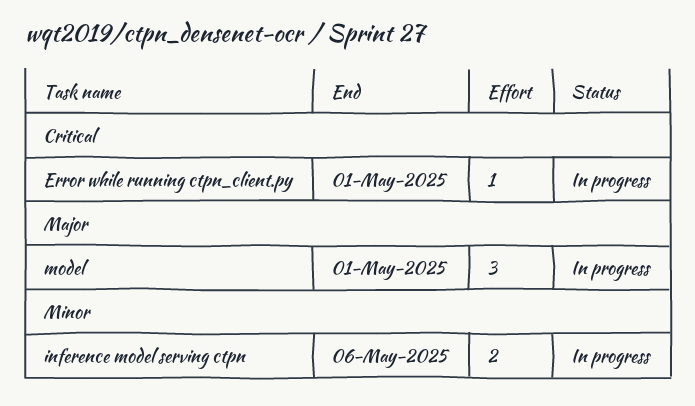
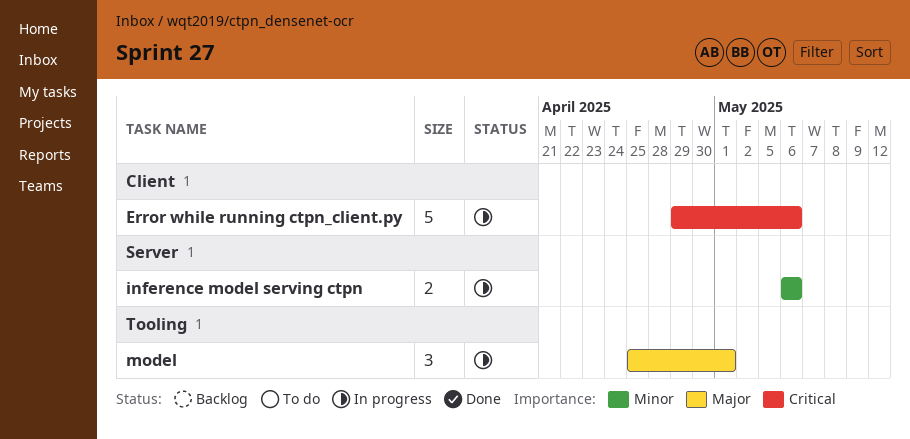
Error while running ctpn_client.py, estimate: 1 -> 5
Error while running ctpn_client.py, due: May 1 -> May 6

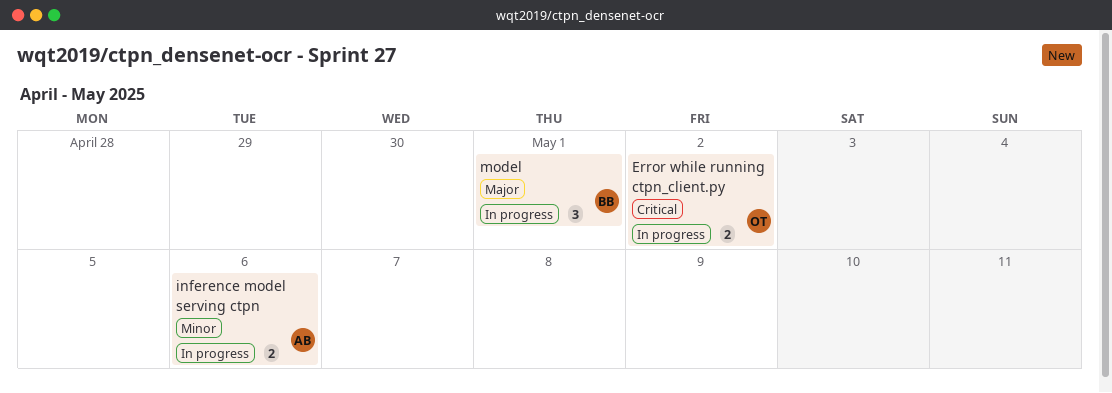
Error while running ctpn_client.py, estimate: 5 -> 2
Error while running ctpn_client.py, due: May 6 -> May 2

